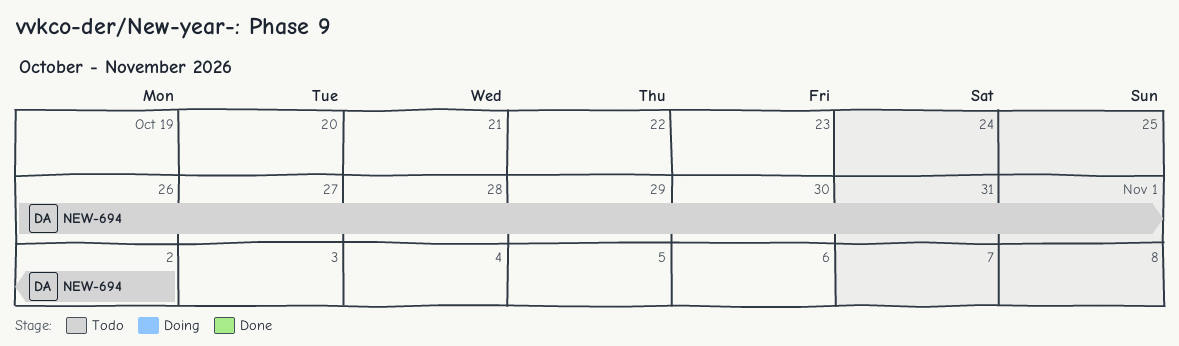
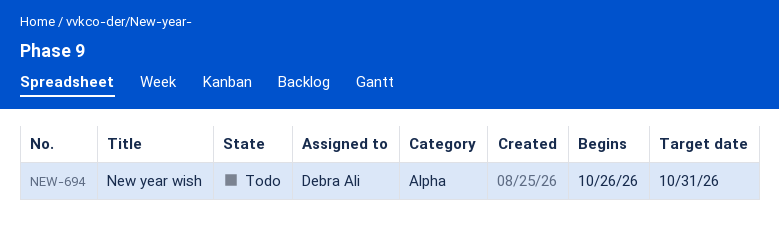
NEW-694, due: Nov 2 -> Oct 31

